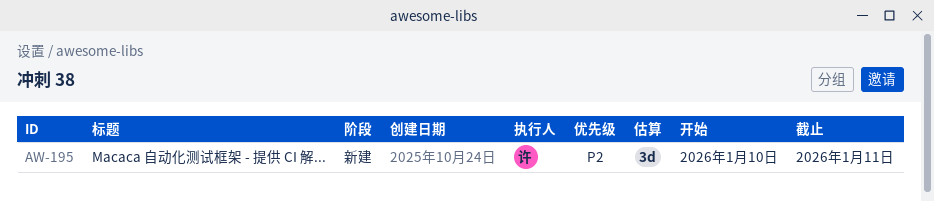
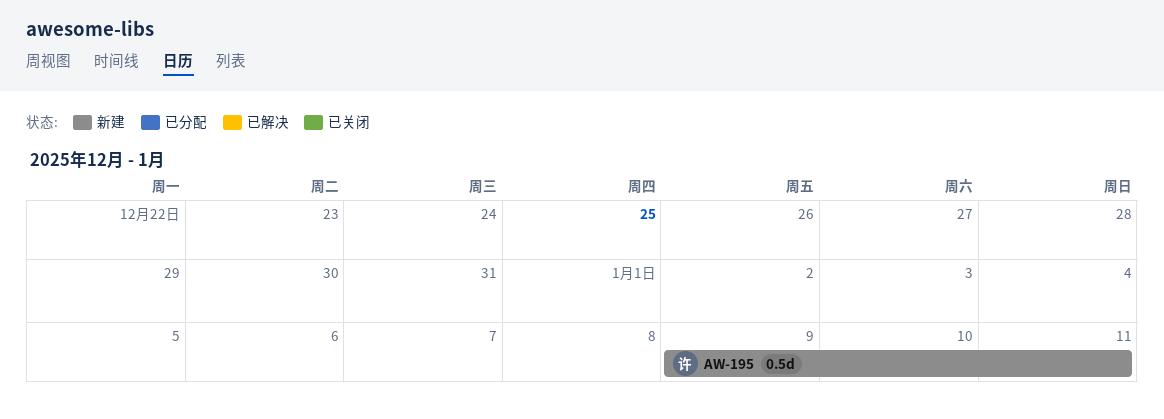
AW-195, estimate: 3d -> 0.5d
AW-195, start: Jan 10 -> Jan 9

